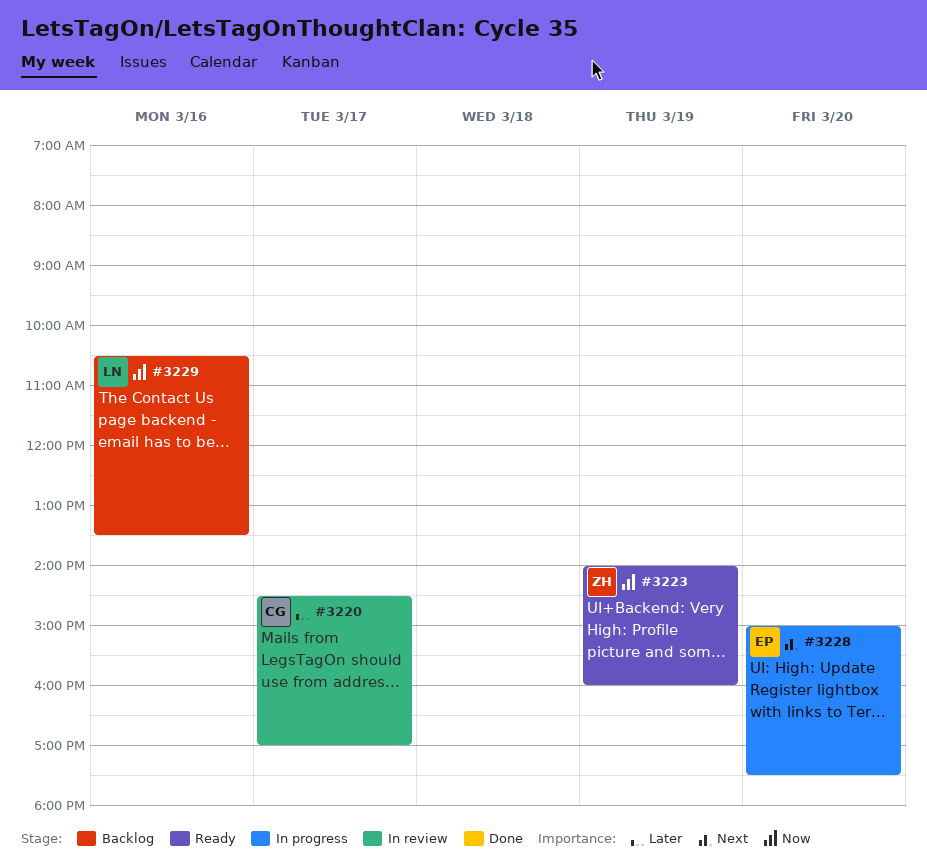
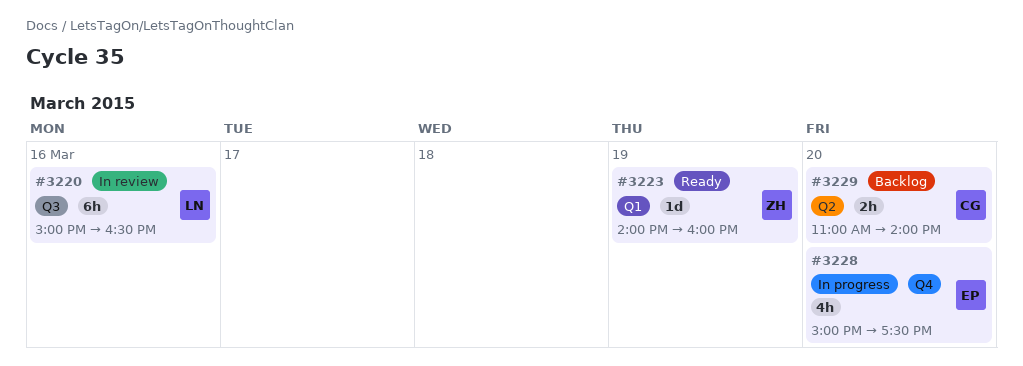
#3220, owner: CG -> LN
#3220, day: Mar 17 -> Mar 16
#3220, begins: 14:30 -> 15:00
#3220, ends: 17:00 -> 16:30
#3229, owner: LN -> CG
#3229, day: Mar 16 -> Mar 20
#3229, begins: 10:30 -> 11:00
#3229, ends: 13:30 -> 14:00

